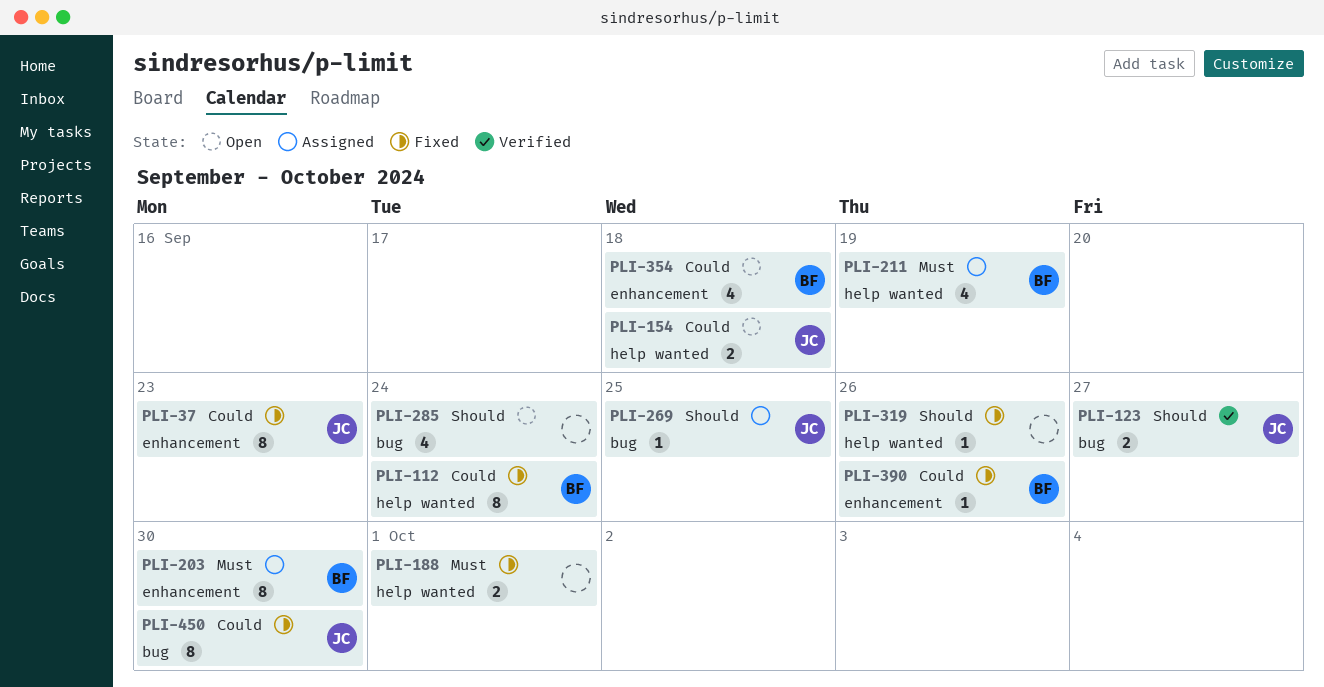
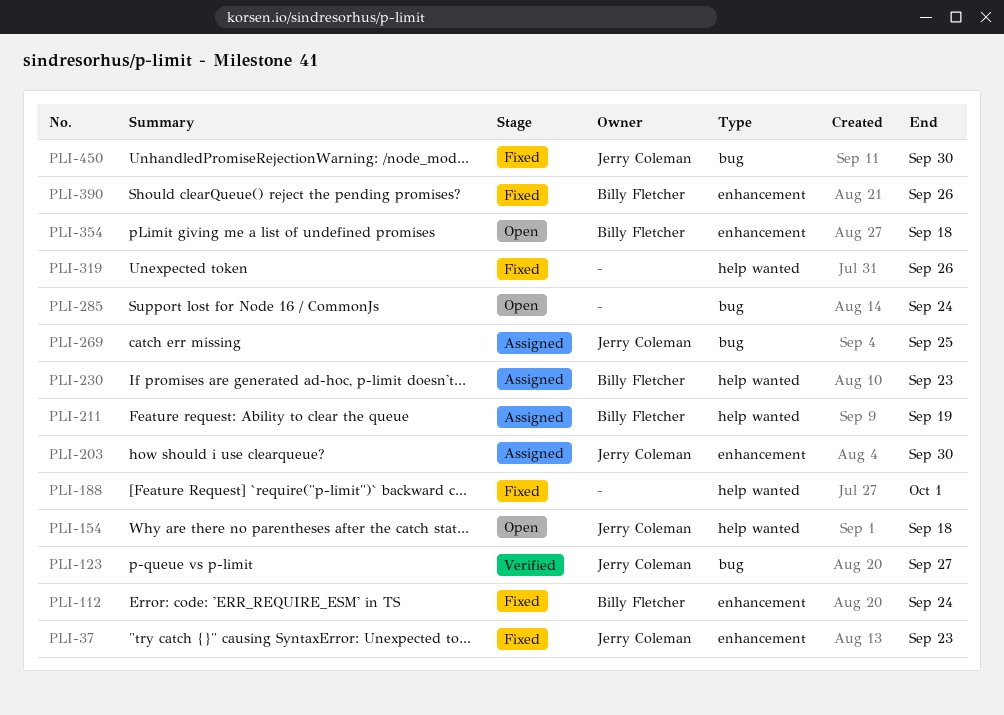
PLI-112, label: help wanted -> enhancement
PLI-203, owner: Billy Fletcher -> Jerry Coleman
PLI-230: none -> present

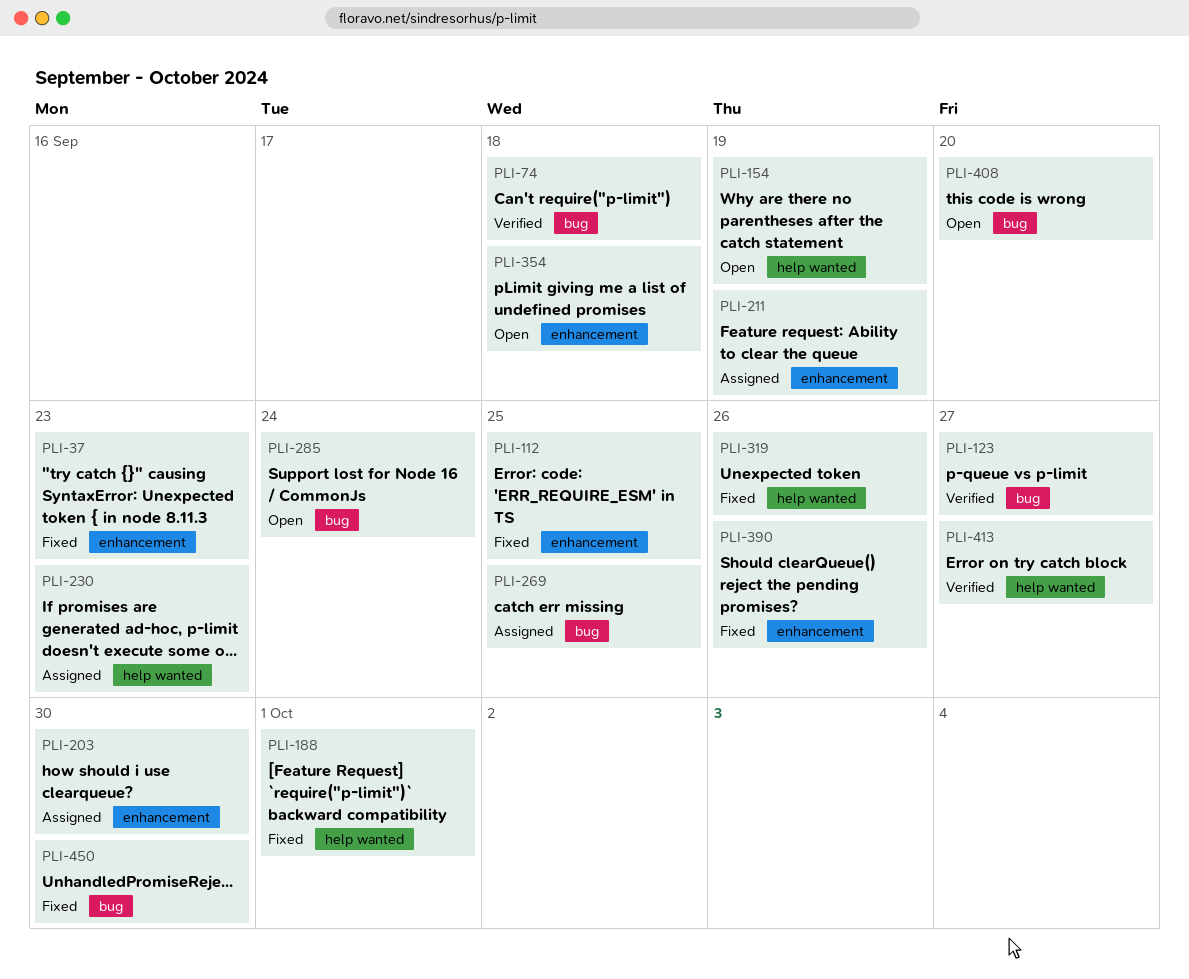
PLI-74: none -> present
PLI-112, due: Sep 24 -> Sep 25
PLI-154, due: Sep 18 -> Sep 19
PLI-211, label: help wanted -> enhancement
PLI-408: none -> present
PLI-413: none -> present

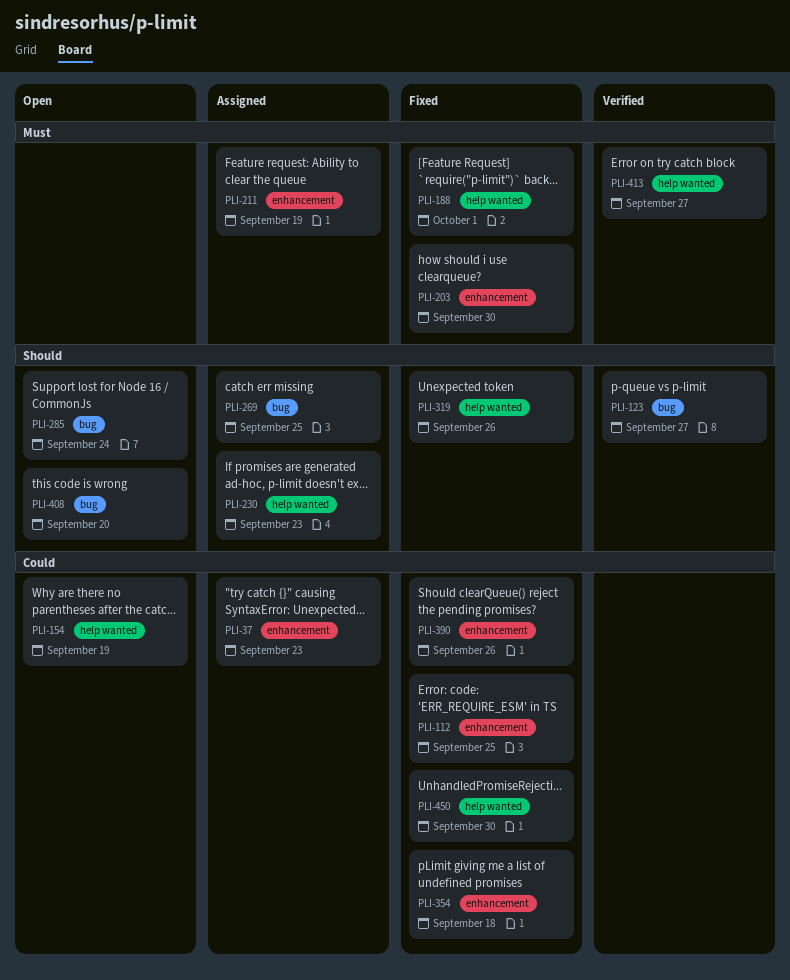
PLI-37, status: Fixed -> Assigned
PLI-74: present -> none
PLI-203, status: Assigned -> Fixed
PLI-354, status: Open -> Fixed
PLI-450, label: bug -> help wanted

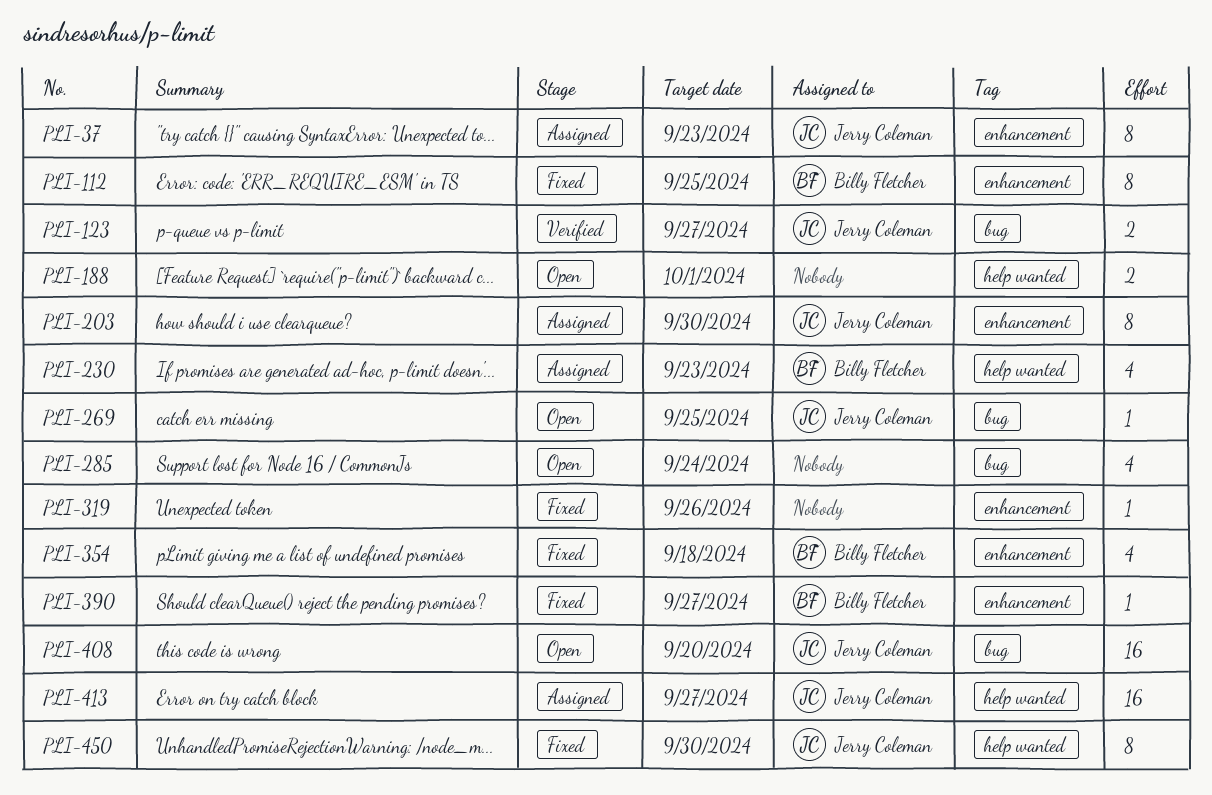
PLI-154: present -> none
PLI-188, status: Fixed -> Open
PLI-203, status: Fixed -> Assigned
PLI-211: present -> none
PLI-269, status: Assigned -> Open
PLI-319, label: help wanted -> enhancement
PLI-390, due: Sep 26 -> Sep 27
PLI-413, status: Verified -> Assigned

